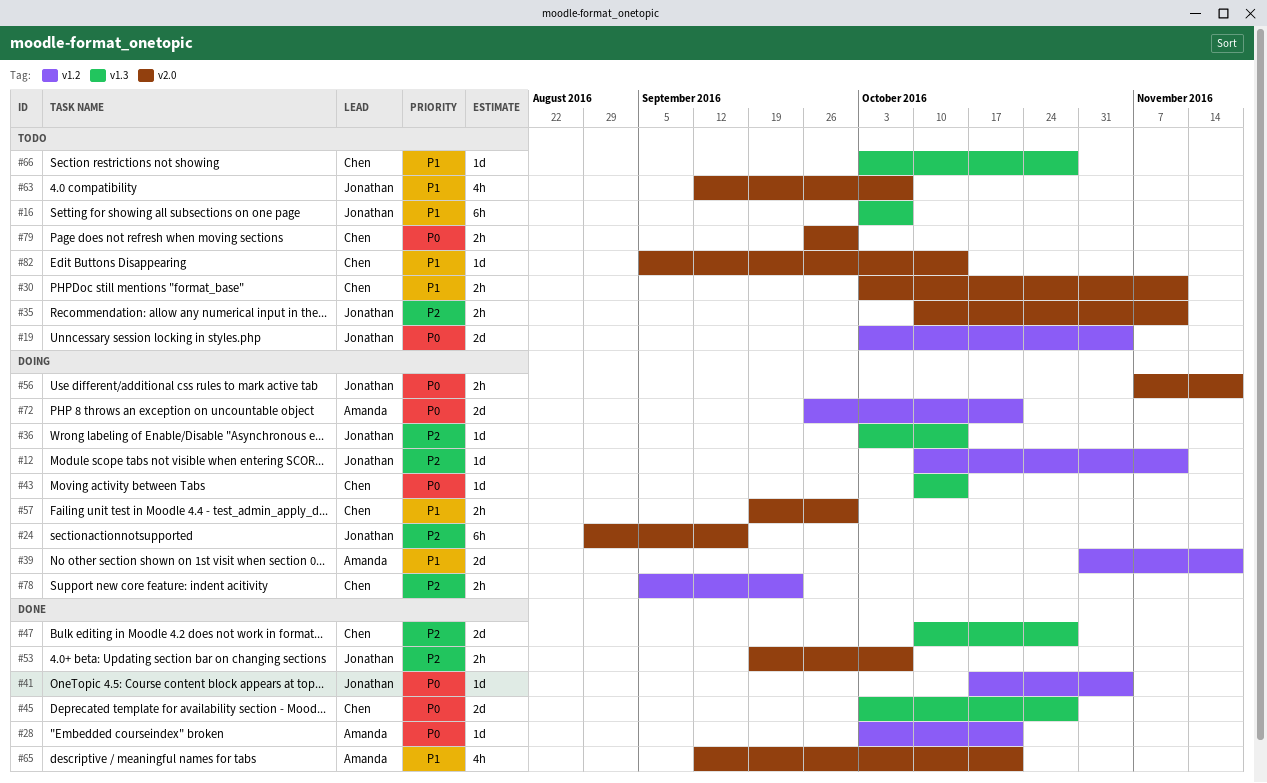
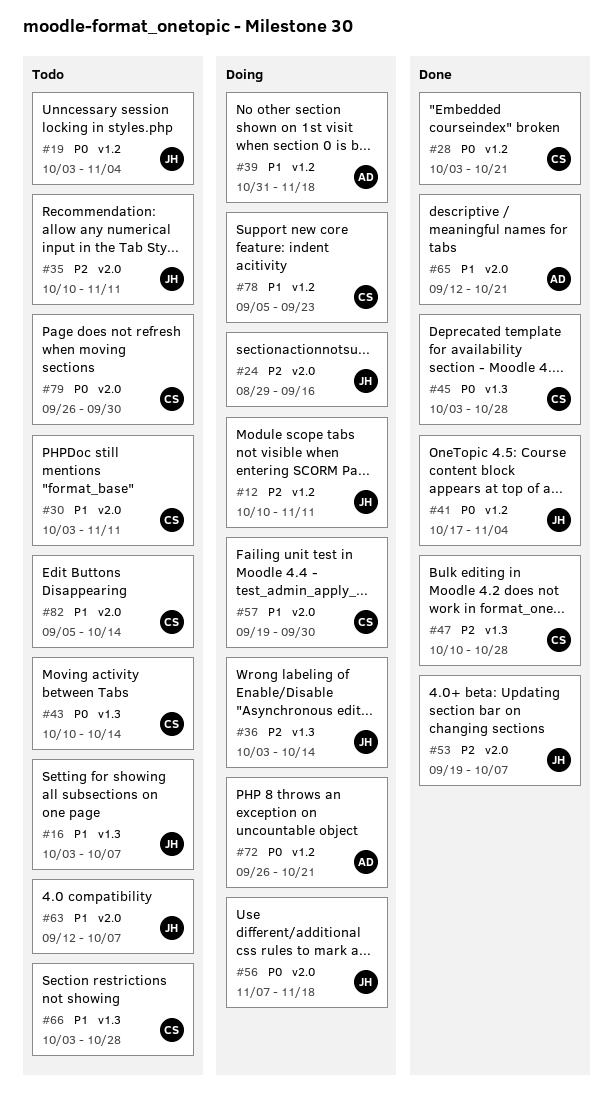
#28, owner: Amanda -> Chen
#43, status: Doing -> Todo
#78, priority: P2 -> P1

